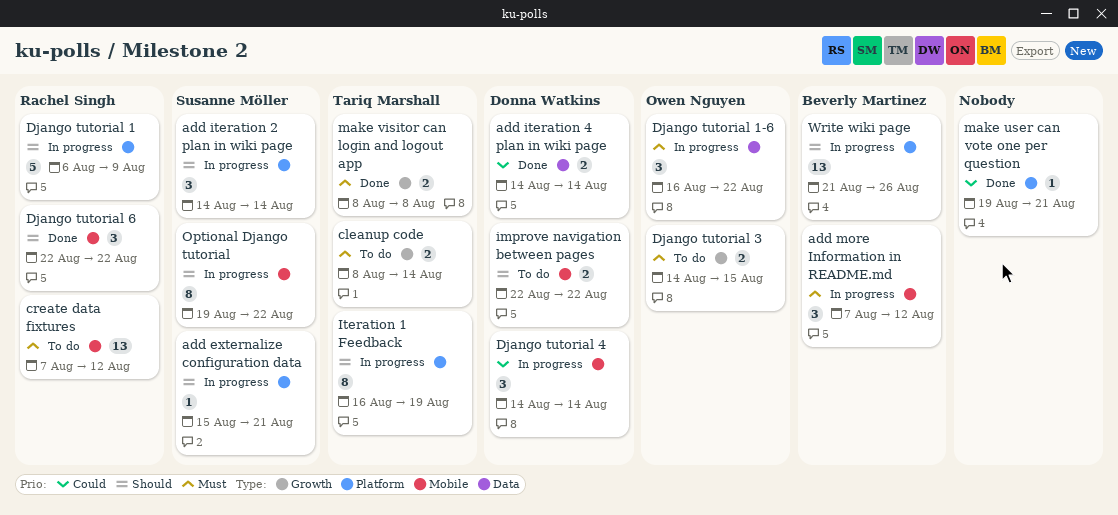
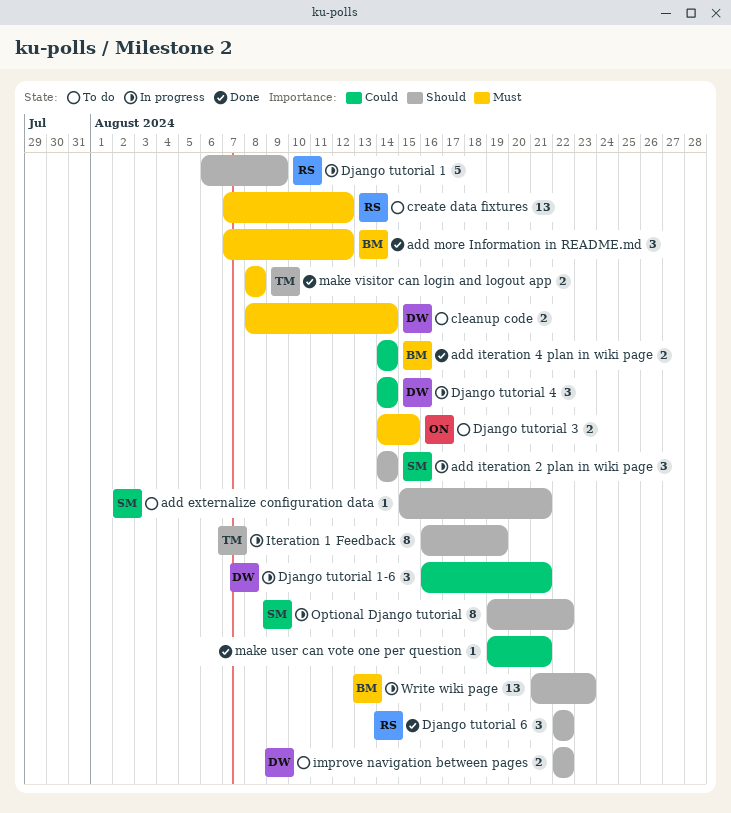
add externalize configuration data, status: In progress -> To do
add iteration 4 plan in wiki page, owner: Donna Watkins -> Beverly Martinez
add more Information in README.md, status: In progress -> Done
cleanup code, owner: Tariq Marshall -> Donna Watkins
Django tutorial 1-6, owner: Owen Nguyen -> Donna Watkins
Django tutorial 1-6, priority: Must -> Could
Django tutorial 1-6, due: Aug 22 -> Aug 21
Write wiki page, due: Aug 26 -> Aug 23

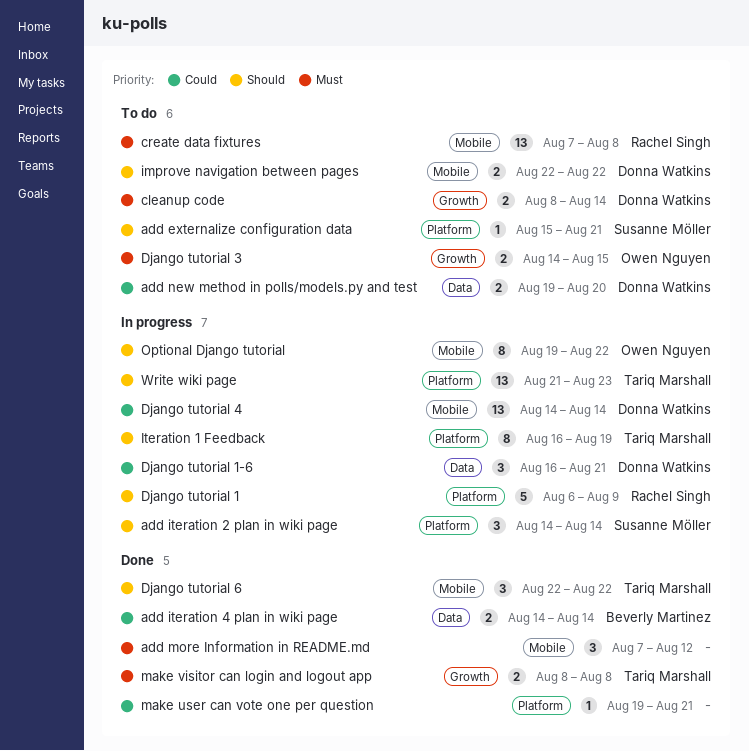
add more Information in README.md, owner: Beverly Martinez -> none
add new method in polls/models.py and test: none -> present
create data fixtures, due: Aug 12 -> Aug 8
Django tutorial 4, estimate: 3 -> 13
Django tutorial 6, owner: Rachel Singh -> Tariq Marshall
Optional Django tutorial, owner: Susanne Möller -> Owen Nguyen
Write wiki page, owner: Beverly Martinez -> Tariq Marshall

